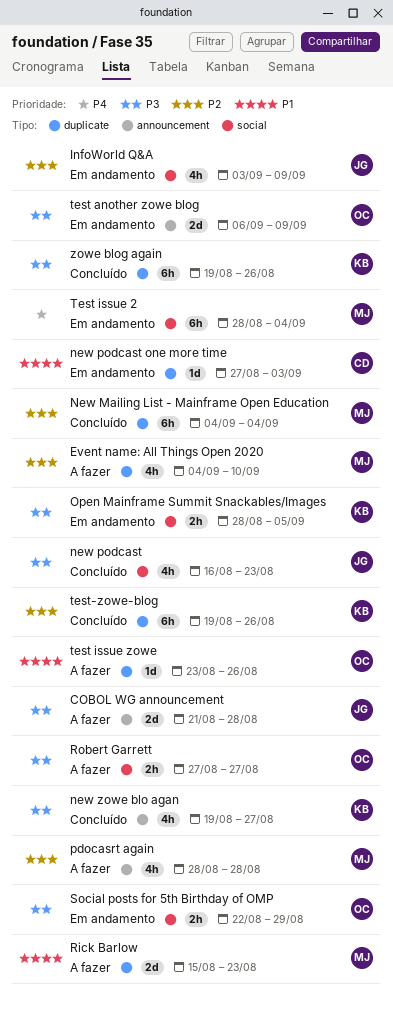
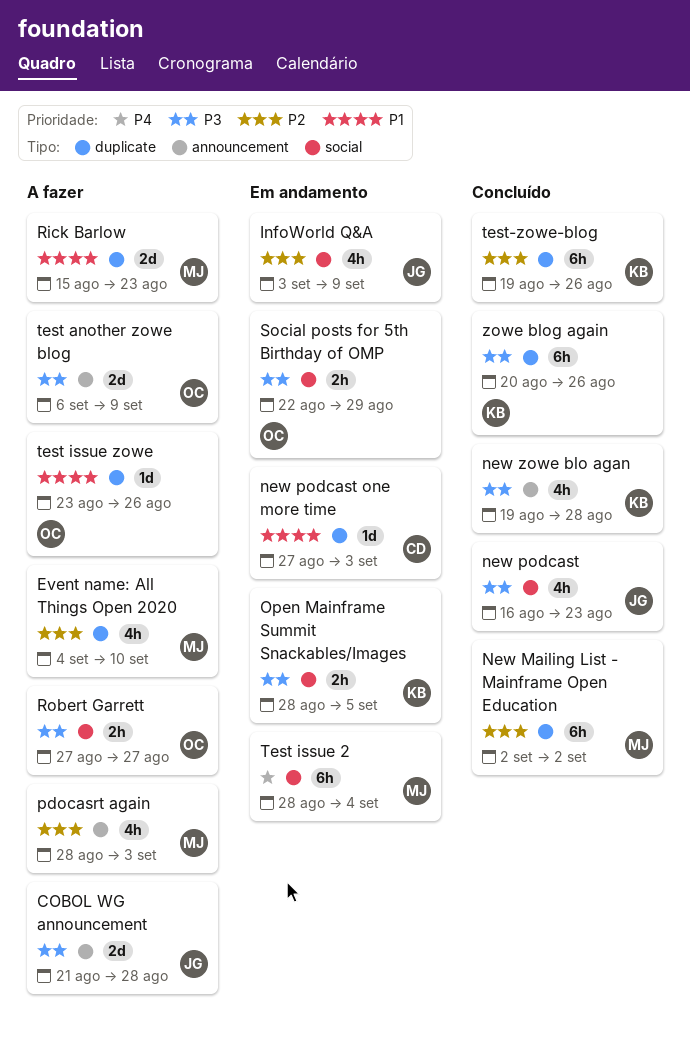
New Mailing List - Mainframe Open Education, start: Sep 4 -> Sep 2
New Mailing List - Mainframe Open Education, due: Sep 4 -> Sep 2
new zowe blo agan, due: Aug 27 -> Aug 28
pdocasrt again, due: Aug 28 -> Sep 3
test another zowe blog, status: Em andamento -> A fazer
zowe blog again, start: Aug 19 -> Aug 20

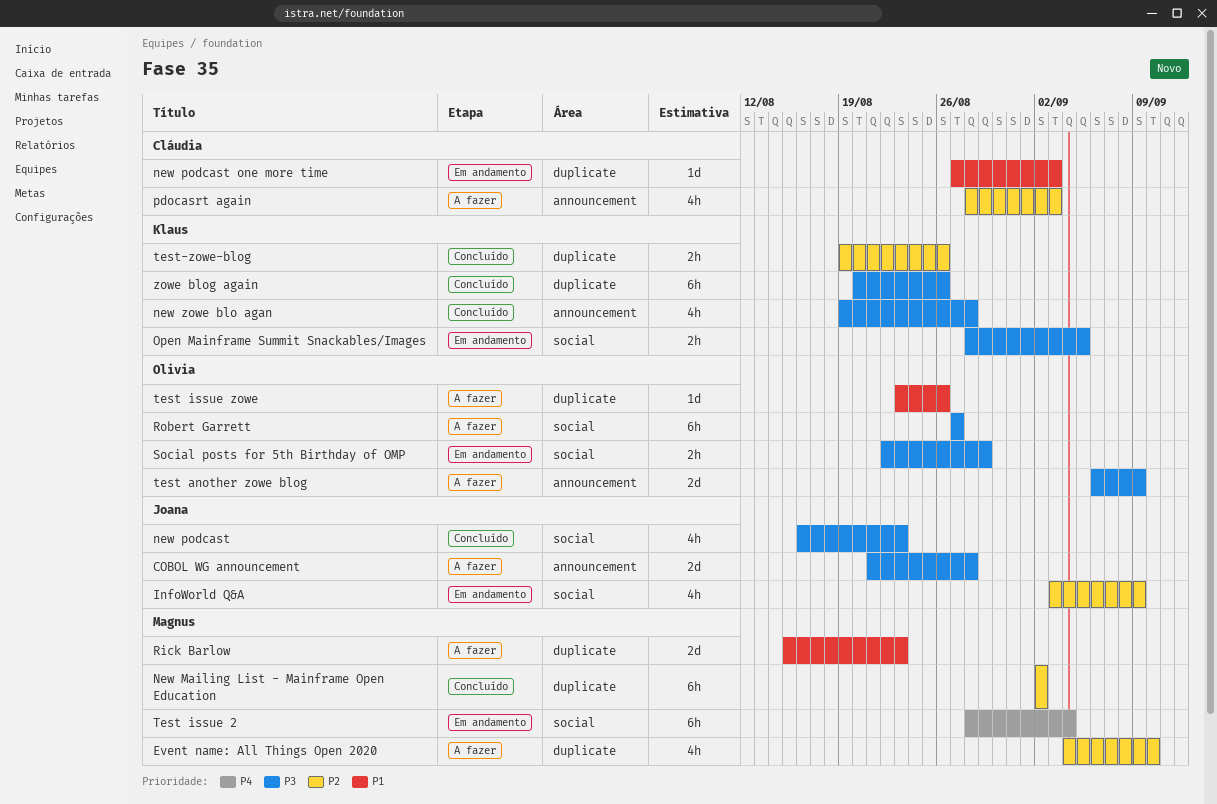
pdocasrt again, owner: Magnus -> Cláudia
Robert Garrett, estimate: 2h -> 6h
test-zowe-blog, estimate: 6h -> 2h

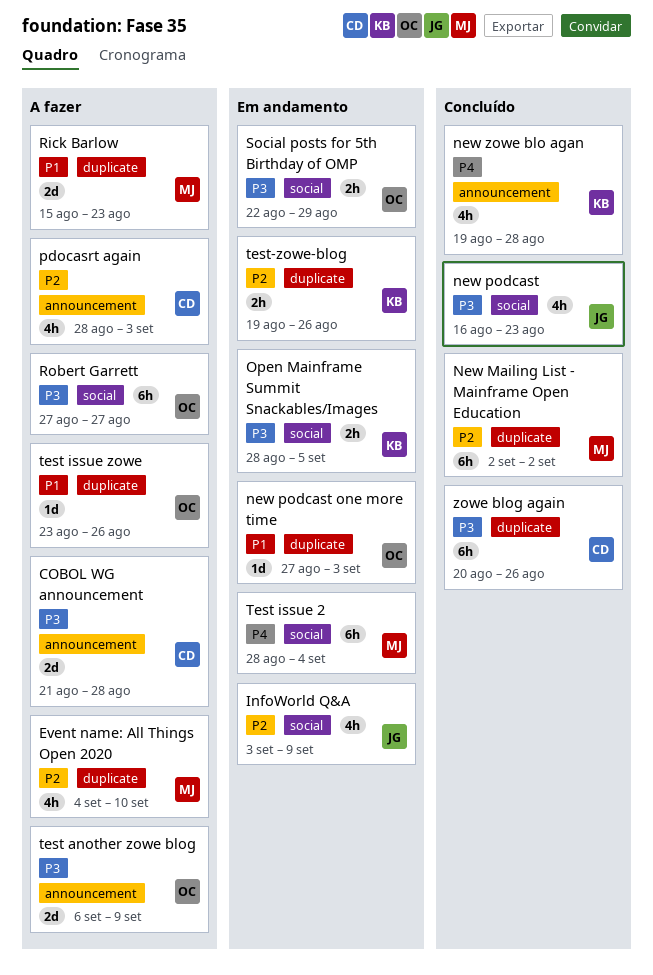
COBOL WG announcement, owner: Joana -> Cláudia
new podcast one more time, owner: Cláudia -> Olivia
new zowe blo agan, priority: P3 -> P4
test-zowe-blog, status: Concluído -> Em andamento
zowe blog again, owner: Klaus -> Cláudia

